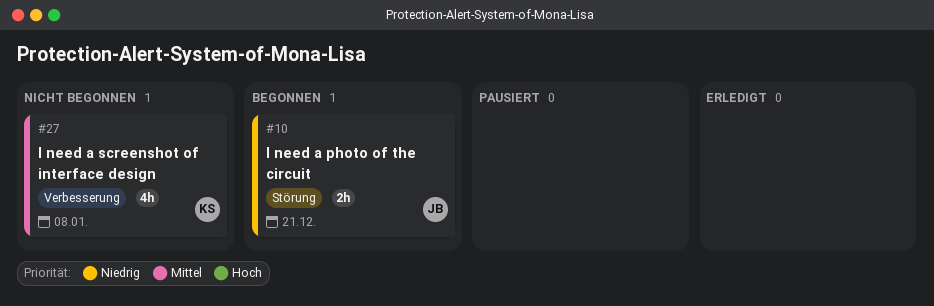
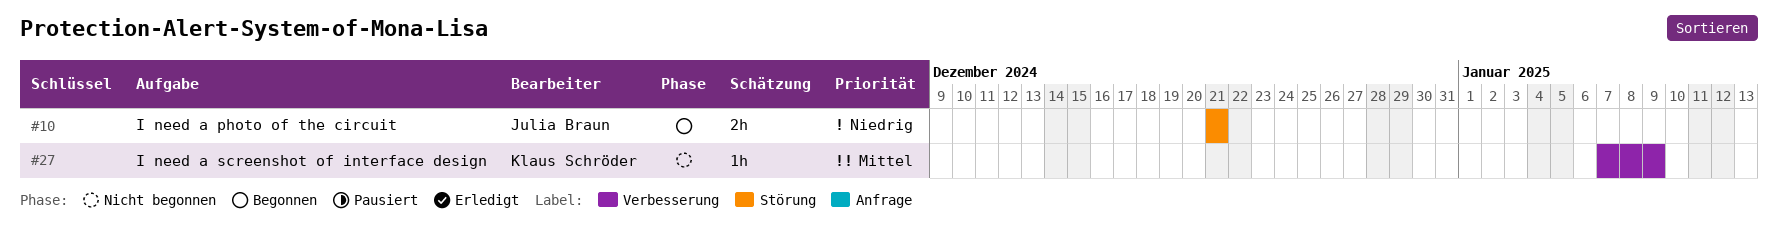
#27, estimate: 4h -> 1h
#27, due: Jan 8 -> Jan 9

